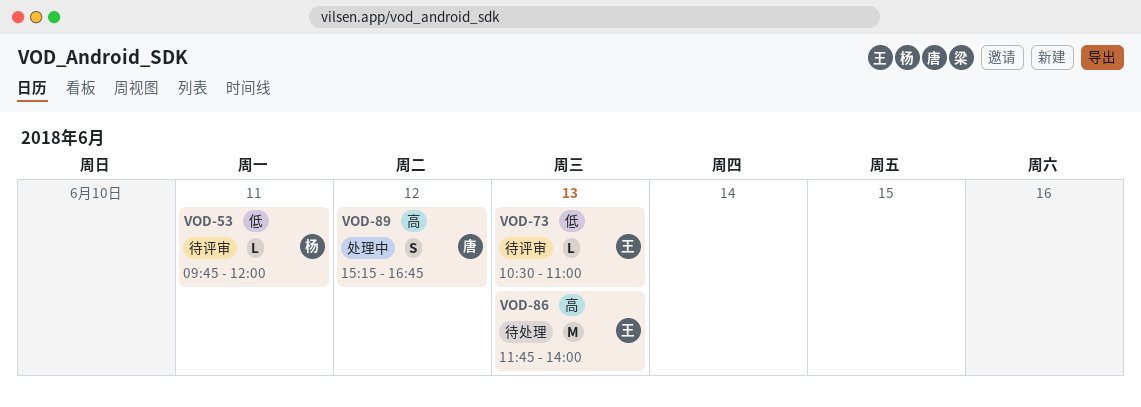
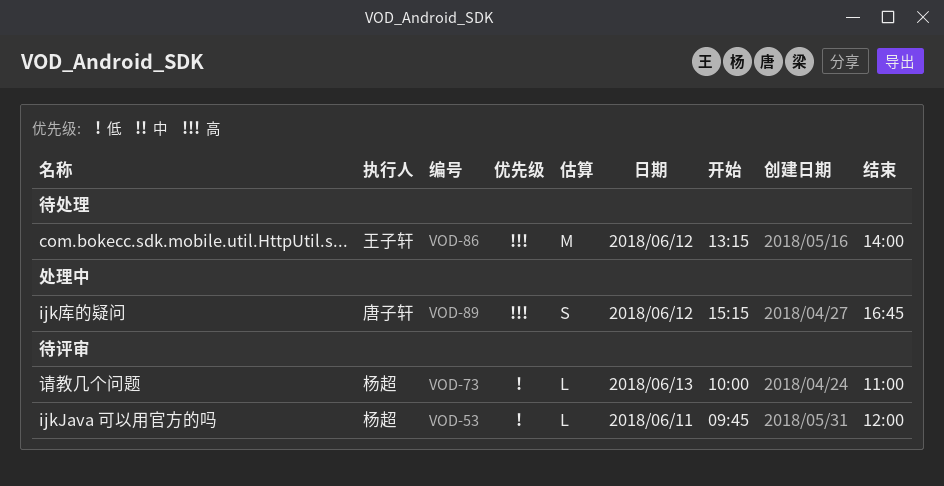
VOD-73, owner: 王子轩 -> 杨超
VOD-73, begins: 10:30 -> 10:00
VOD-86, day: Jun 13 -> Jun 12
VOD-86, begins: 11:45 -> 13:15

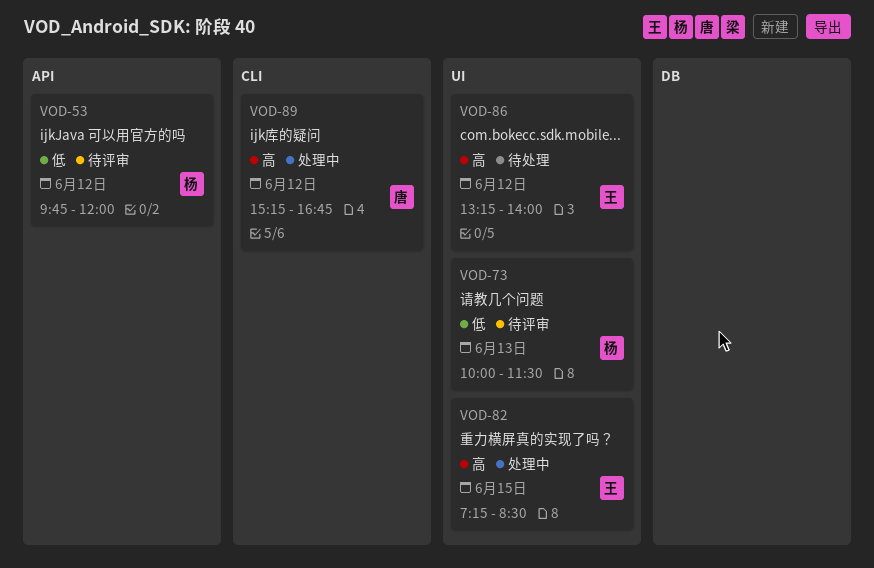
VOD-53, day: Jun 11 -> Jun 12
VOD-73, ends: 11:00 -> 11:30
VOD-82: none -> present

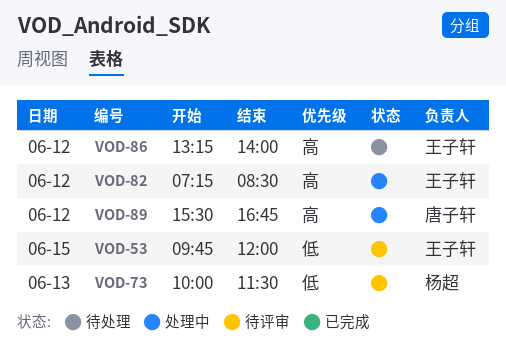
VOD-53, owner: 杨超 -> 王子轩
VOD-53, day: Jun 12 -> Jun 15
VOD-82, day: Jun 15 -> Jun 12
VOD-89, begins: 15:15 -> 15:30

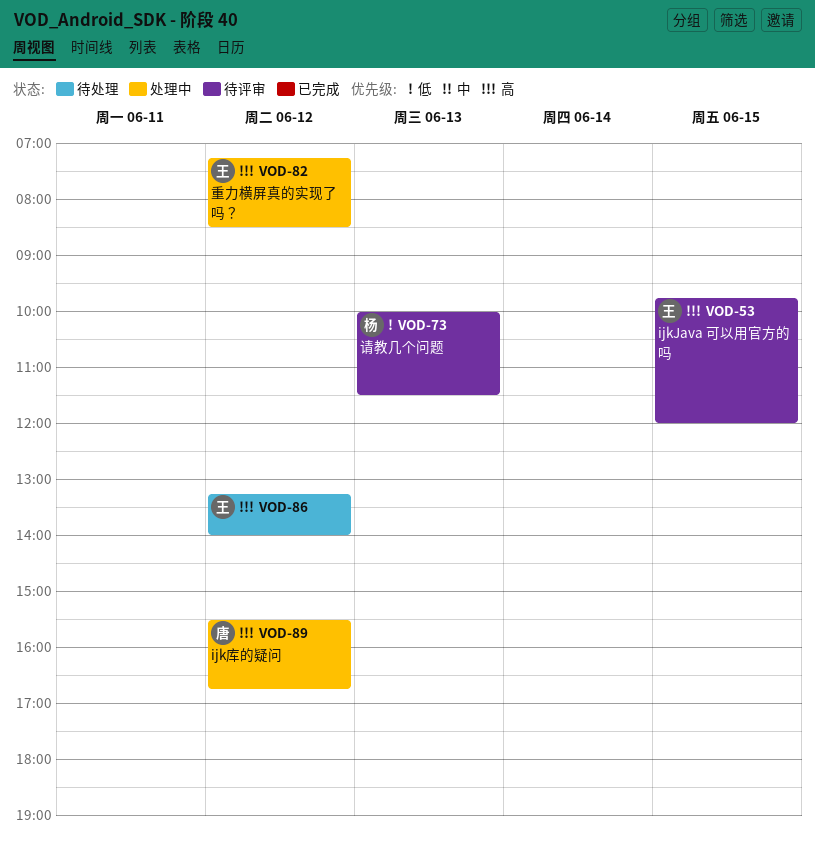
VOD-53, priority: 低 -> 高

